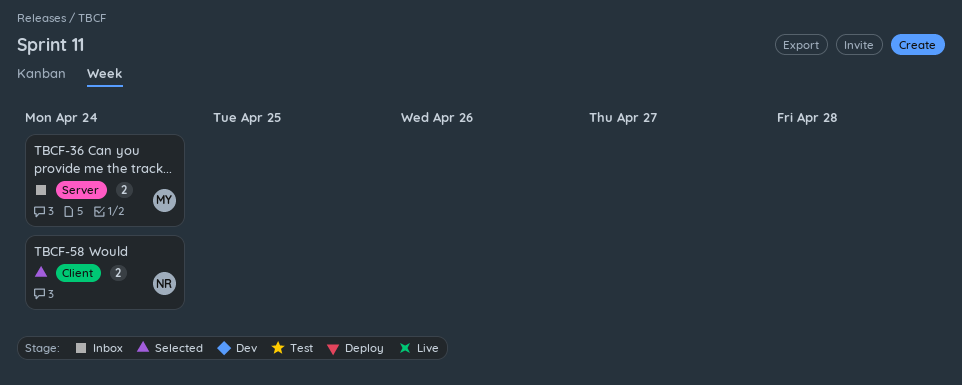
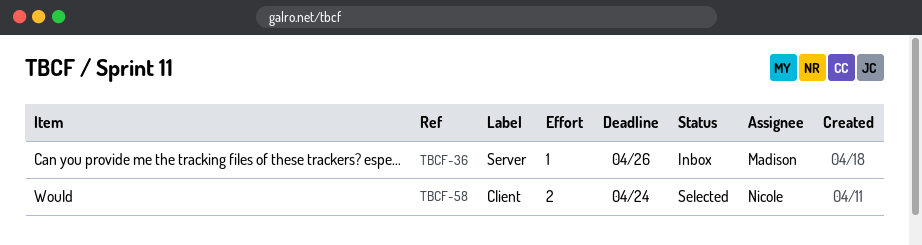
TBCF-36, estimate: 2 -> 1
TBCF-36, due: Apr 24 -> Apr 26

